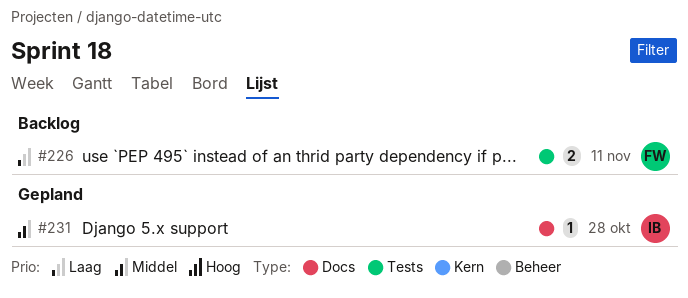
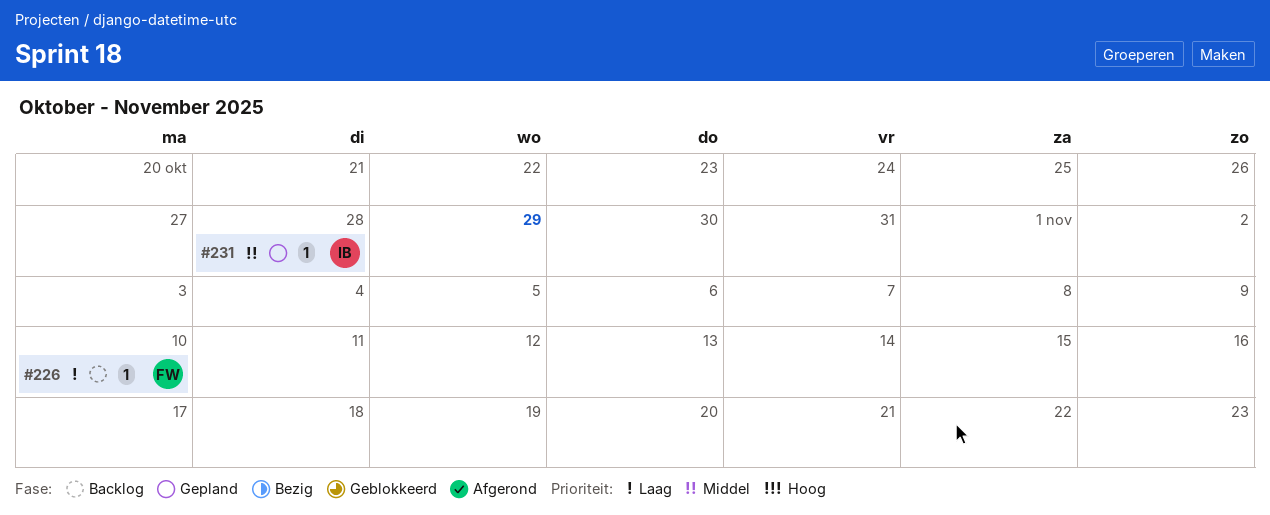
#226, estimate: 2 -> 1
#226, due: Nov 11 -> Nov 10

